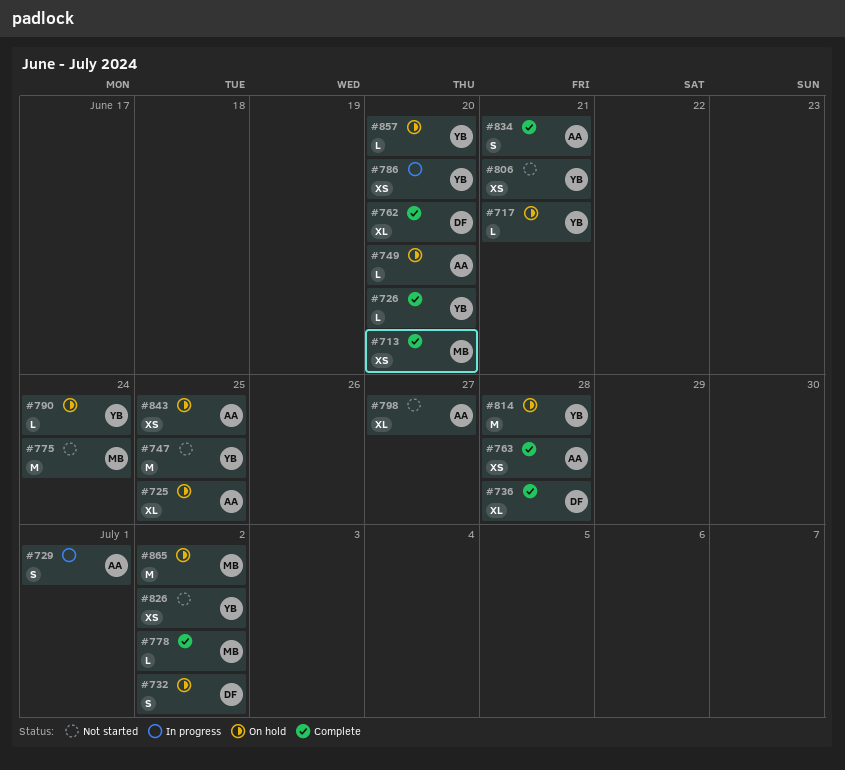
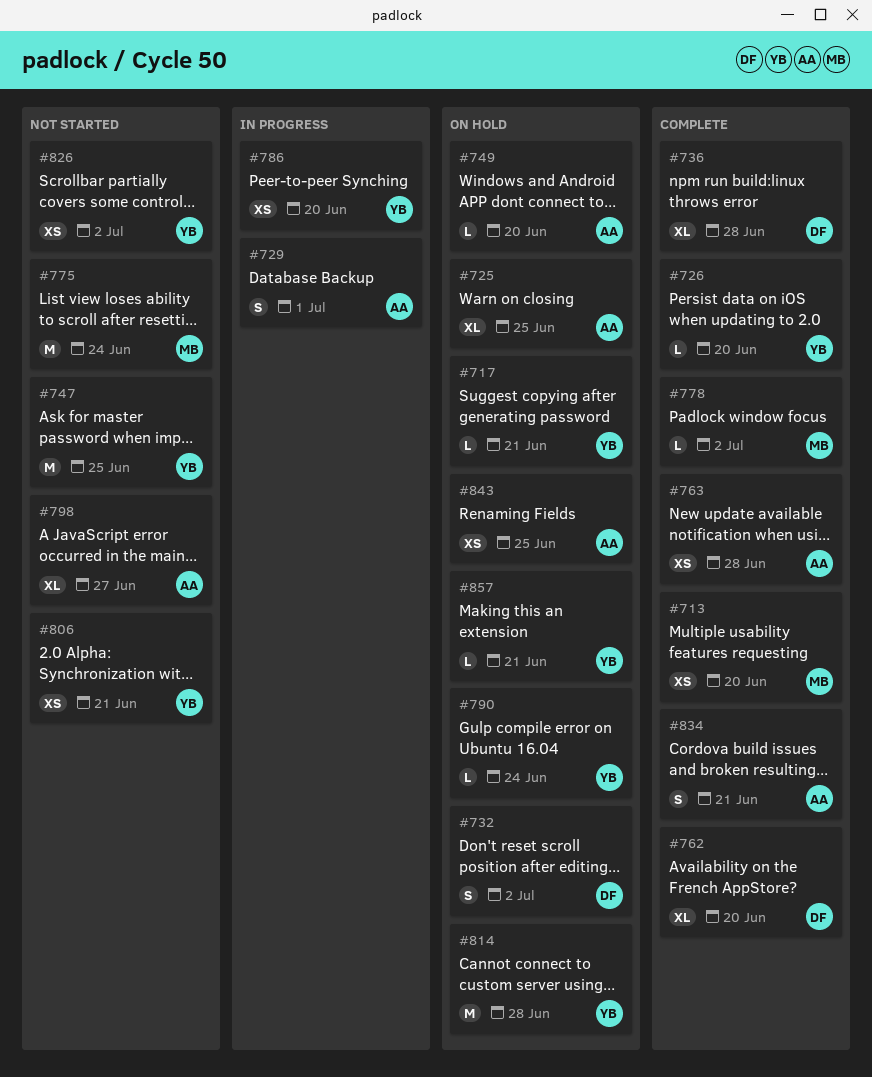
#857, due: Jun 20 -> Jun 21
#865: present -> none

